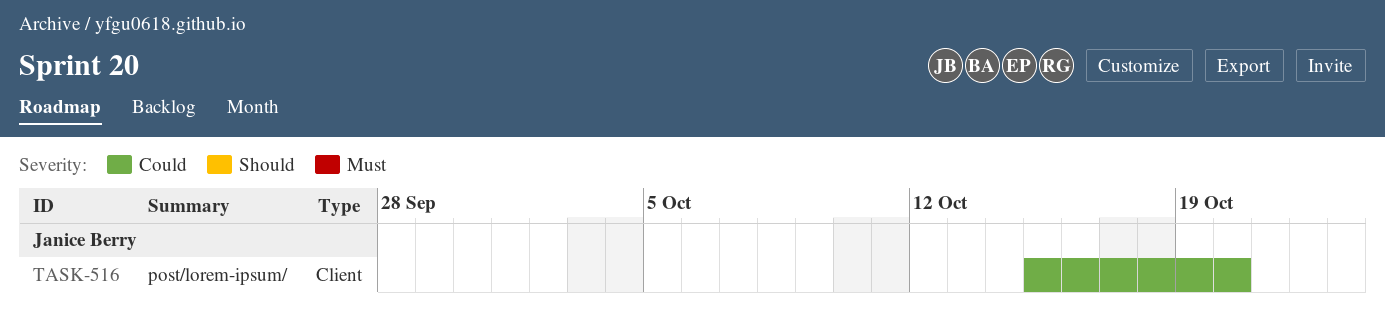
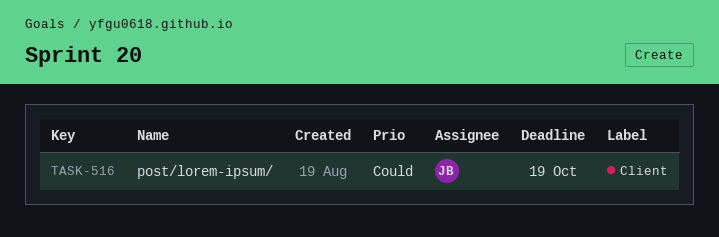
TASK-516, due: Oct 20 -> Oct 19

